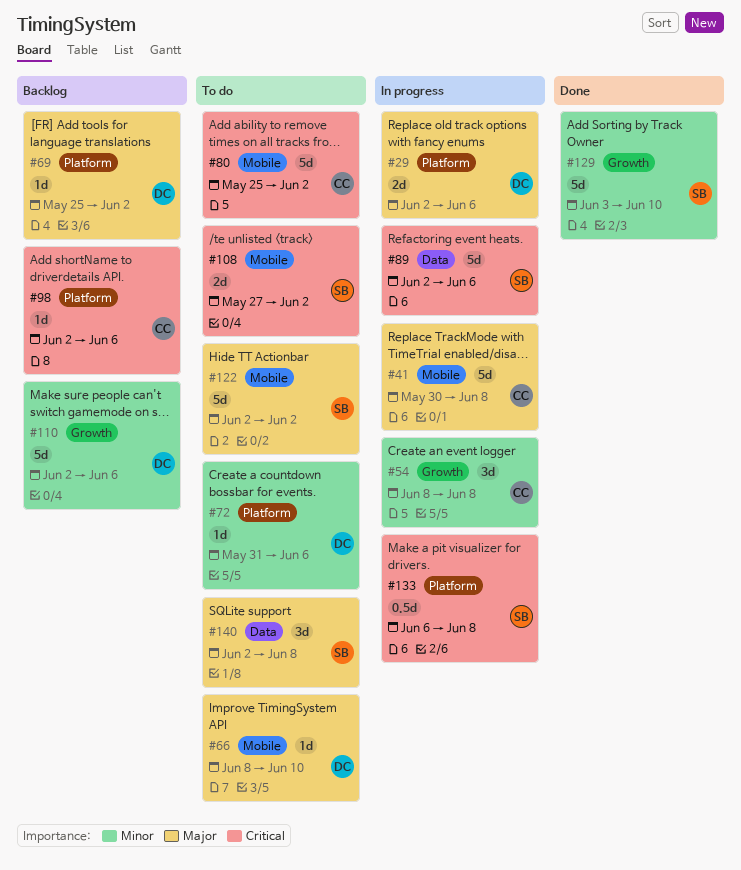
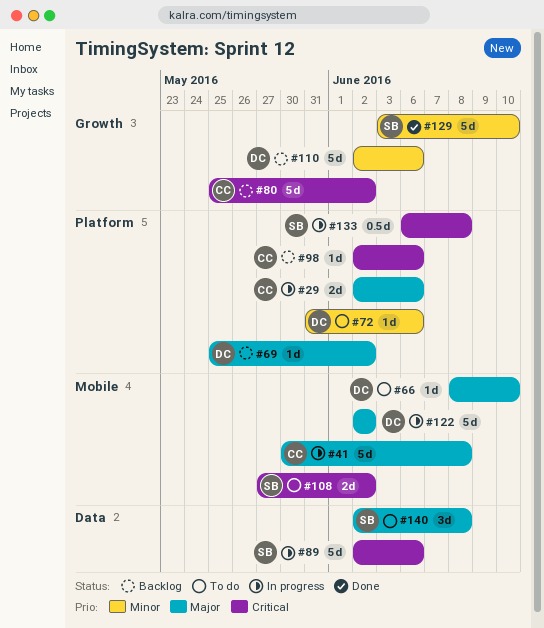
#29, owner: DC -> CC
#54: present -> none
#80, status: To do -> Backlog
#80, label: Mobile -> Growth
#122, status: To do -> In progress
#122, owner: SB -> DC

